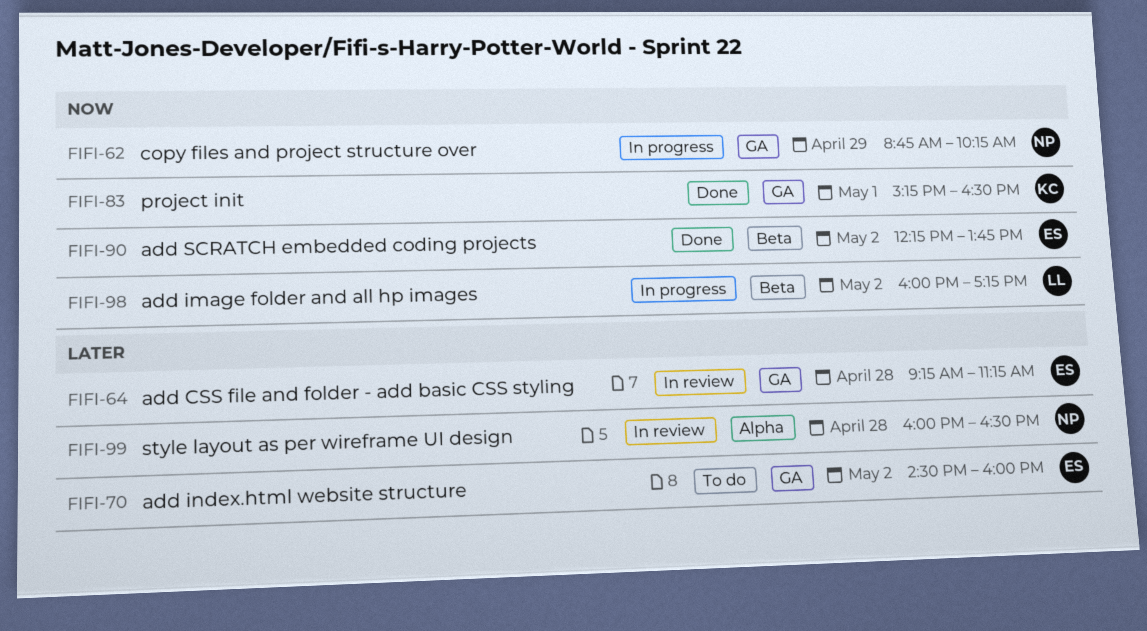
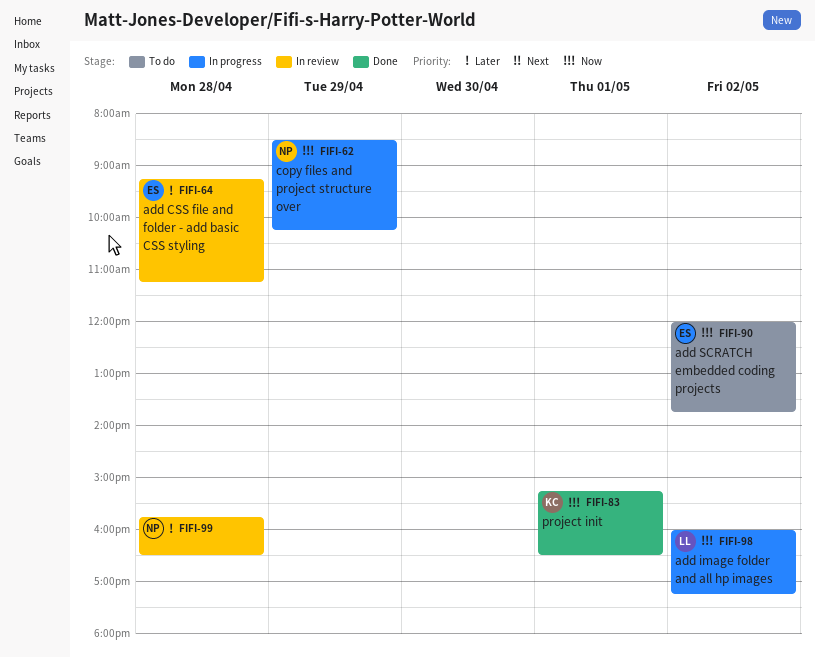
FIFI-62, begins: 08:45 -> 08:30
FIFI-70: present -> none
FIFI-90, status: Done -> To do
FIFI-90, begins: 12:15 -> 12:00
FIFI-99, begins: 16:00 -> 15:45

